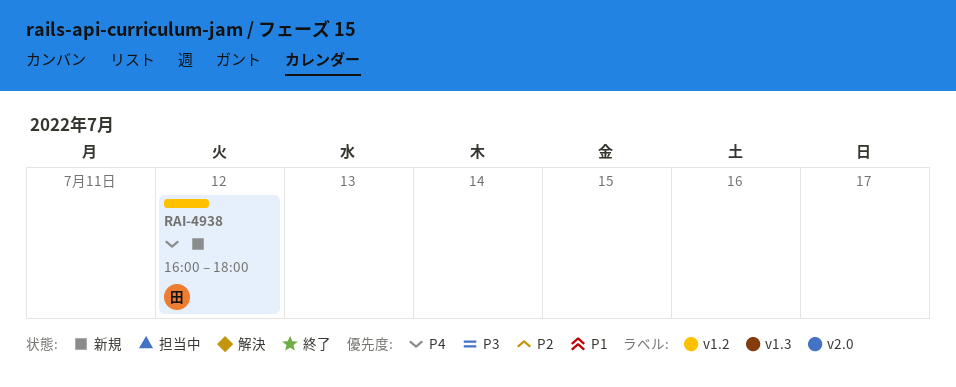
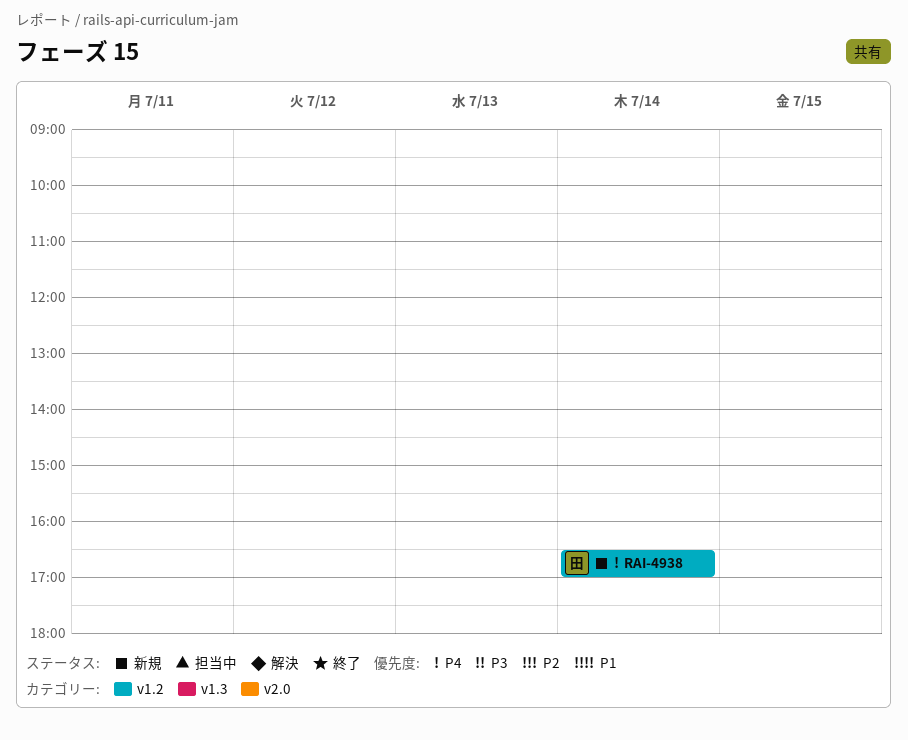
RAI-4938, day: Jul 12 -> Jul 14
RAI-4938, begins: 16:00 -> 16:30
RAI-4938, ends: 18:00 -> 17:00

